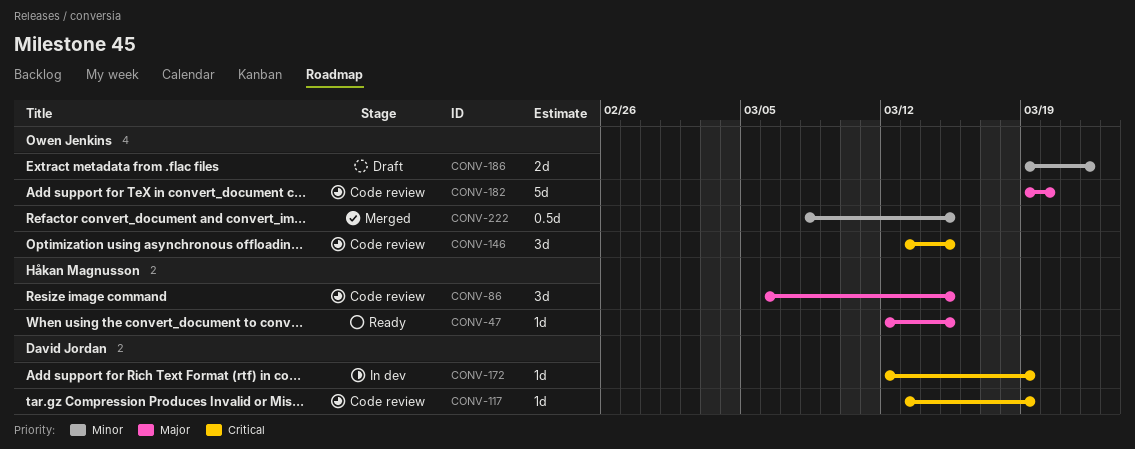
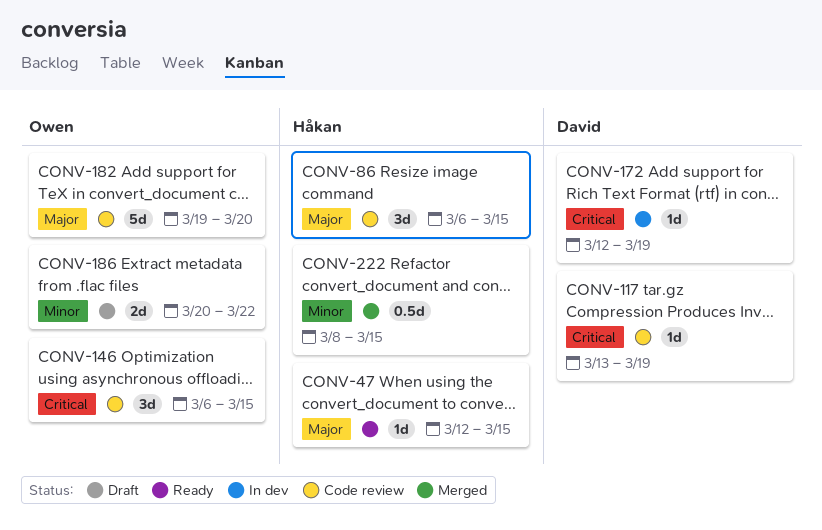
CONV-146, start: Mar 13 -> Mar 6
CONV-186, start: Mar 19 -> Mar 20
CONV-222, owner: Owen Jenkins -> Håkan Magnusson

